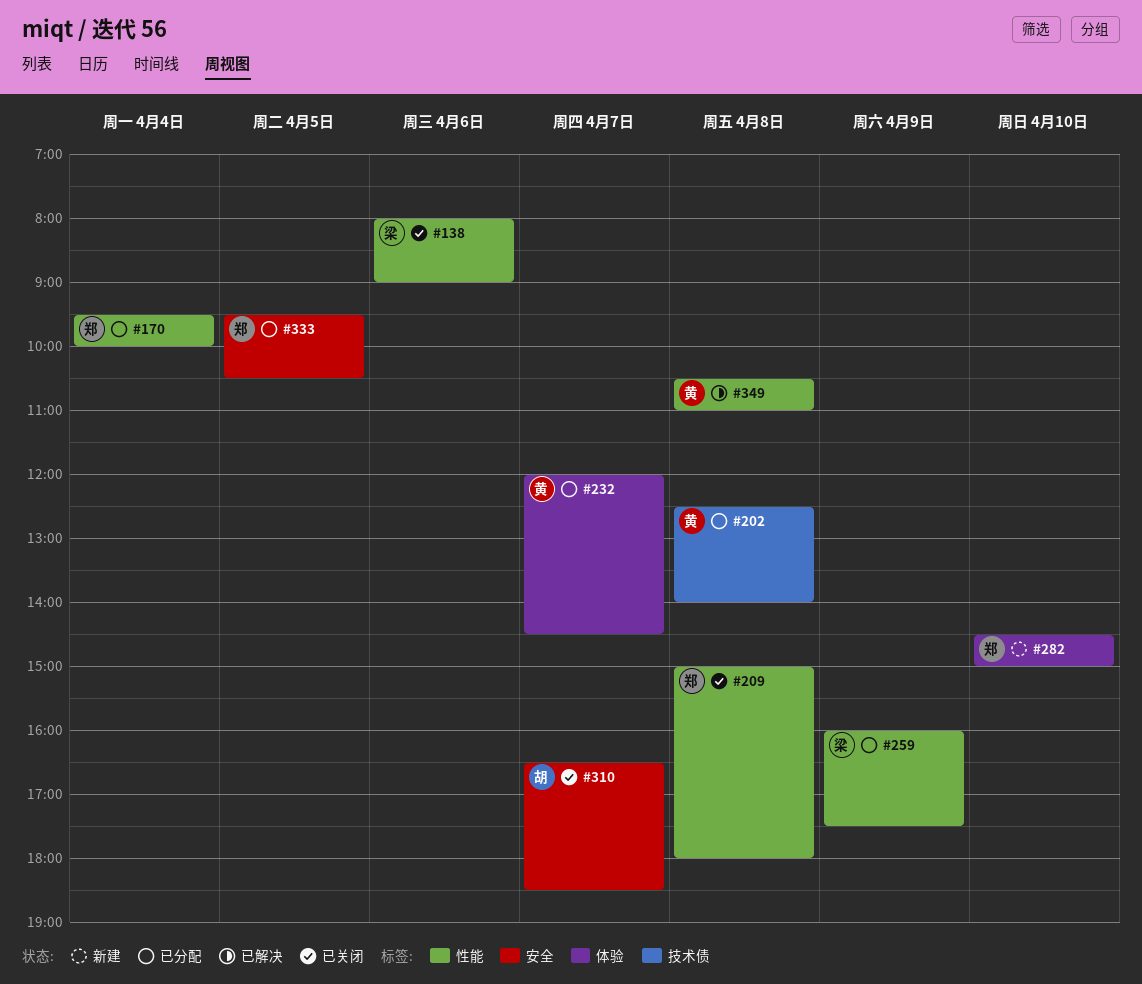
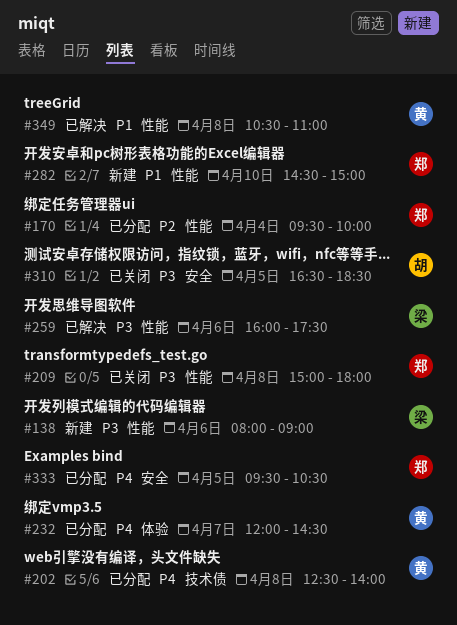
#138, status: 已关闭 -> 新建
#259, status: 已分配 -> 已解决
#259, day: Apr 9 -> Apr 6
#282, label: 体验 -> 性能
#310, day: Apr 7 -> Apr 5

